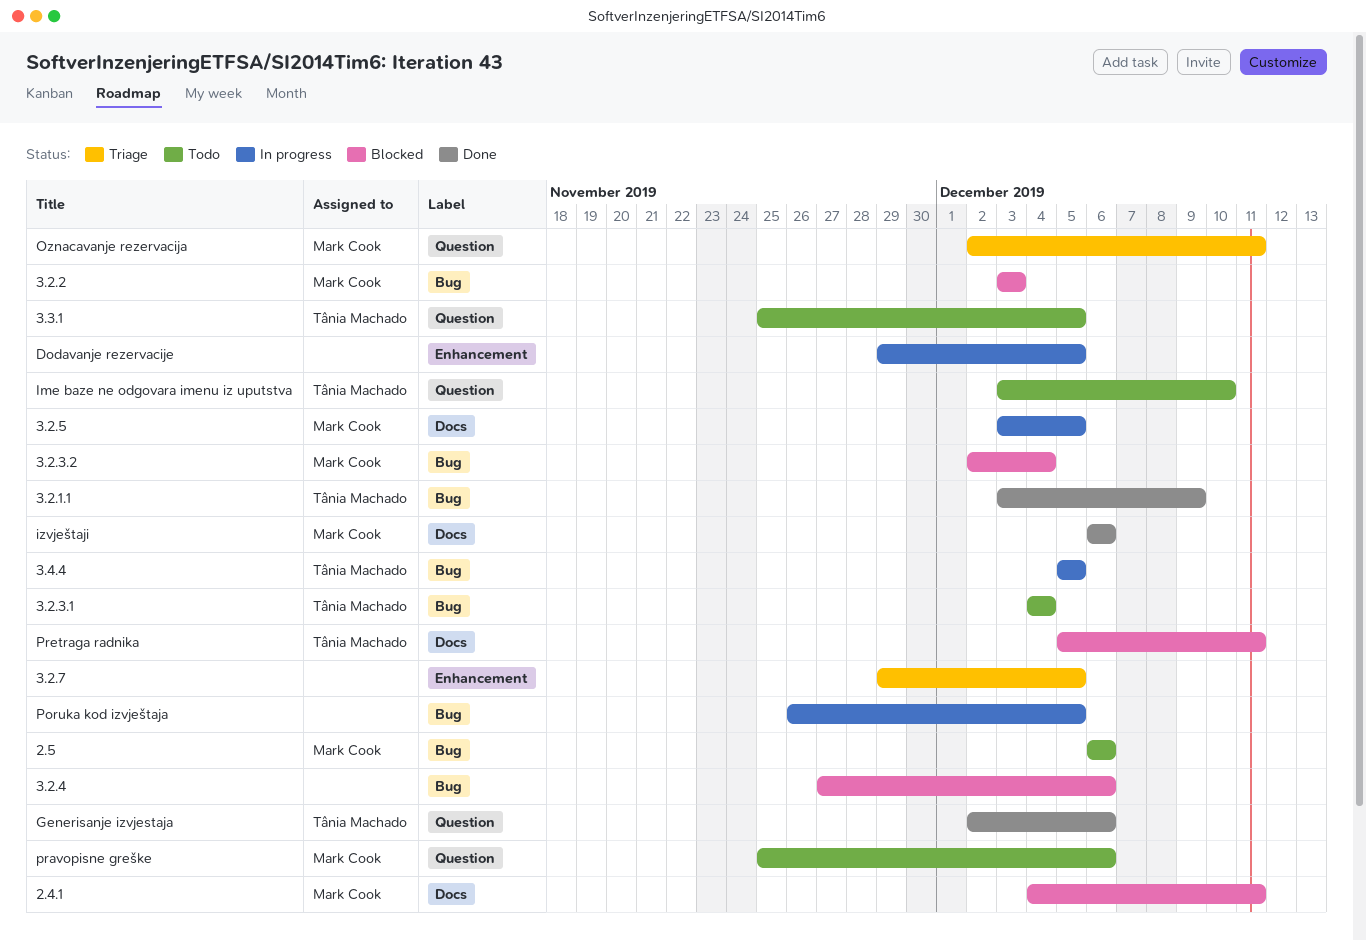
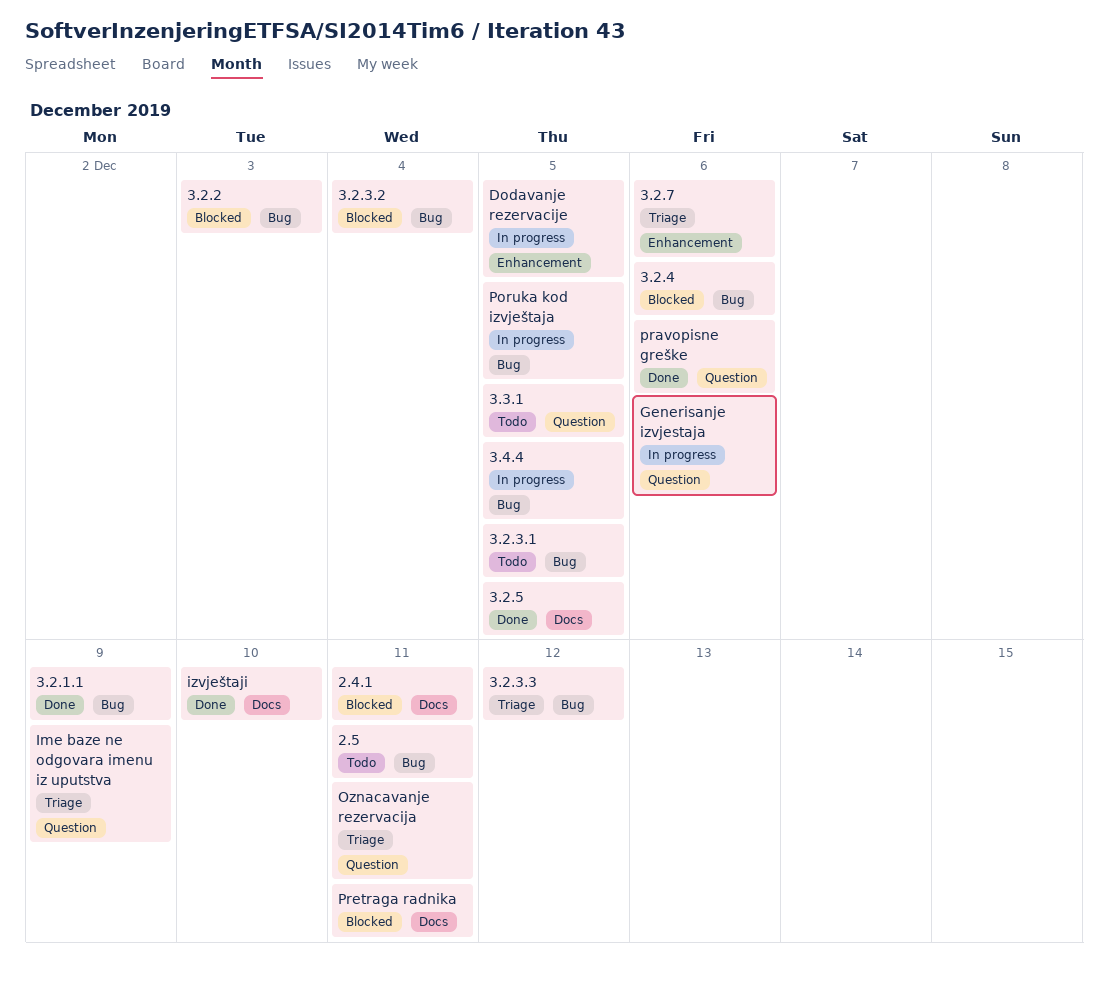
2.5, due: Dec 6 -> Dec 11
3.2.3.1, due: Dec 4 -> Dec 5
3.2.3.3: none -> present
3.2.5, status: In progress -> Done
3.2.7, due: Dec 5 -> Dec 6
Generisanje izvjestaja, status: Done -> In progress
Ime baze ne odgovara imenu iz uputstva, status: Todo -> Triage
Ime baze ne odgovara imenu iz uputstva, due: Dec 10 -> Dec 9
izvještaji, due: Dec 6 -> Dec 10
pravopisne greške, status: Todo -> Done

